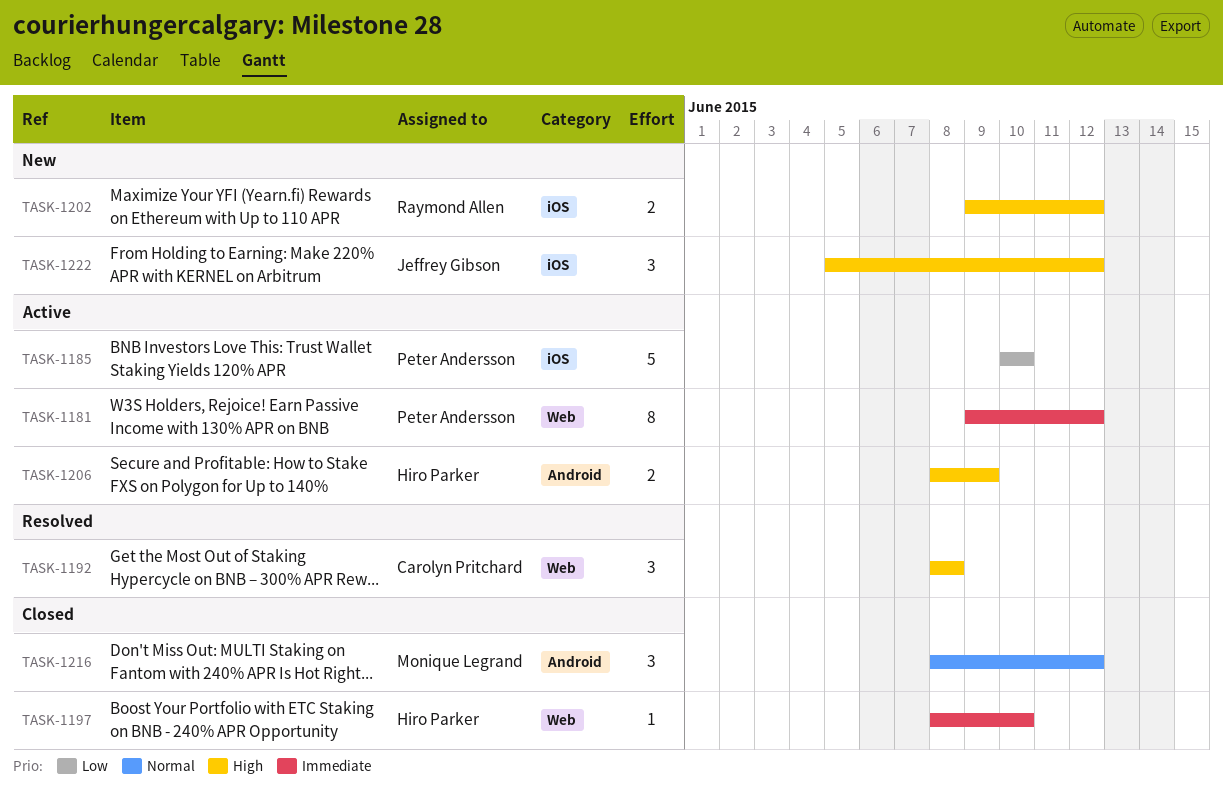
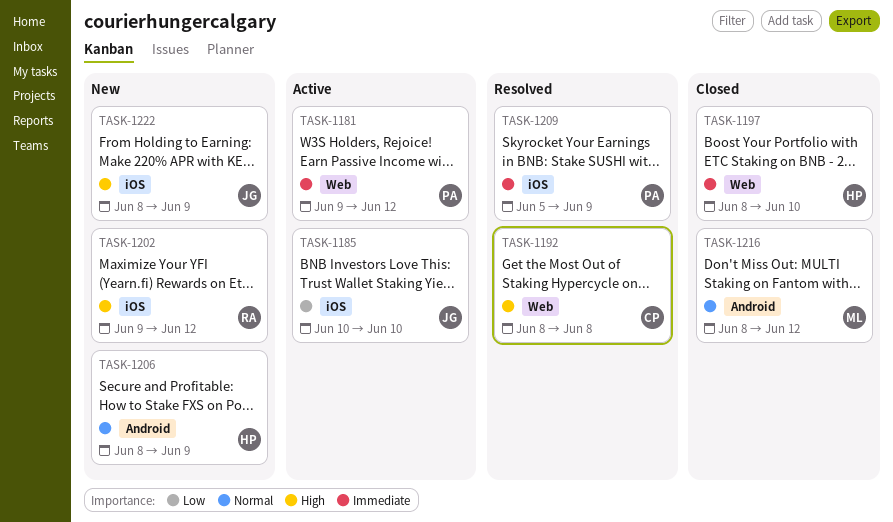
TASK-1185, owner: Peter Andersson -> Jeffrey Gibson
TASK-1206, status: Active -> New
TASK-1206, priority: High -> Normal
TASK-1209: none -> present
TASK-1222, start: Jun 5 -> Jun 8
TASK-1222, due: Jun 12 -> Jun 9

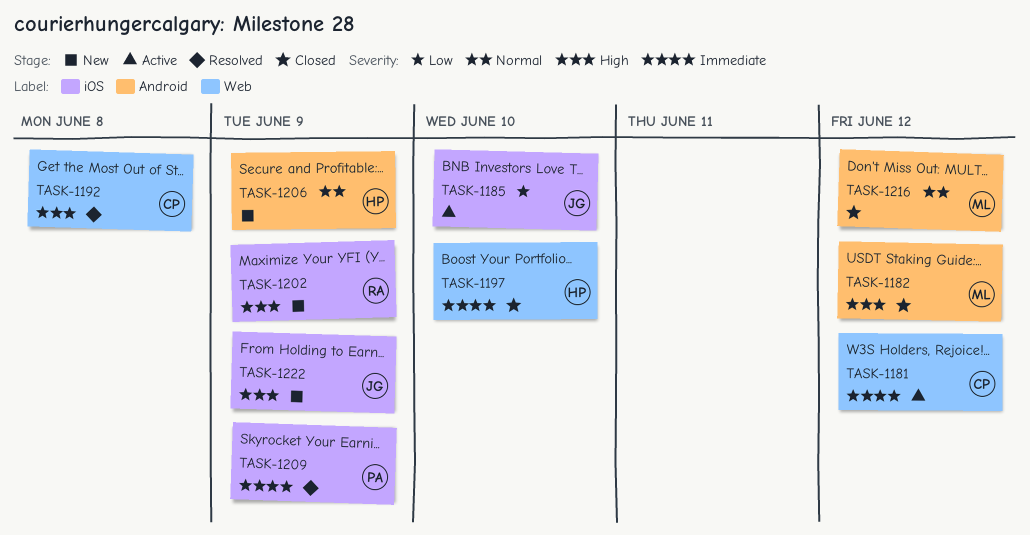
TASK-1181, owner: PA -> CP
TASK-1182: none -> present
TASK-1202, due: Jun 12 -> Jun 9

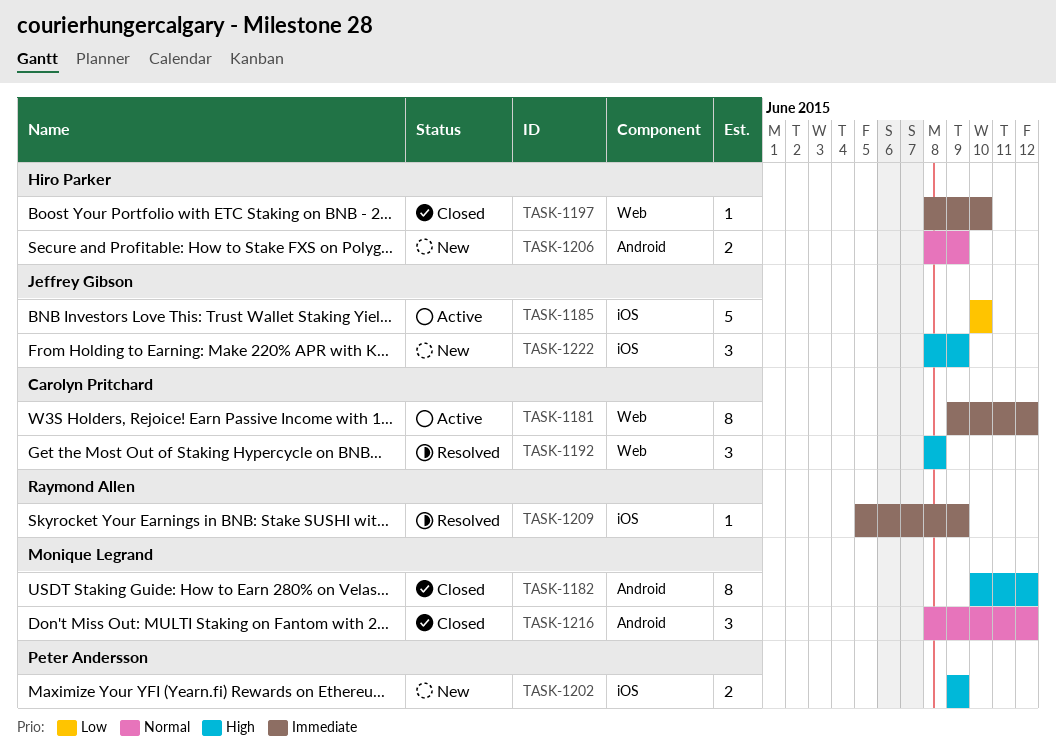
TASK-1202, owner: Raymond Allen -> Peter Andersson
TASK-1209, owner: Peter Andersson -> Raymond Allen

